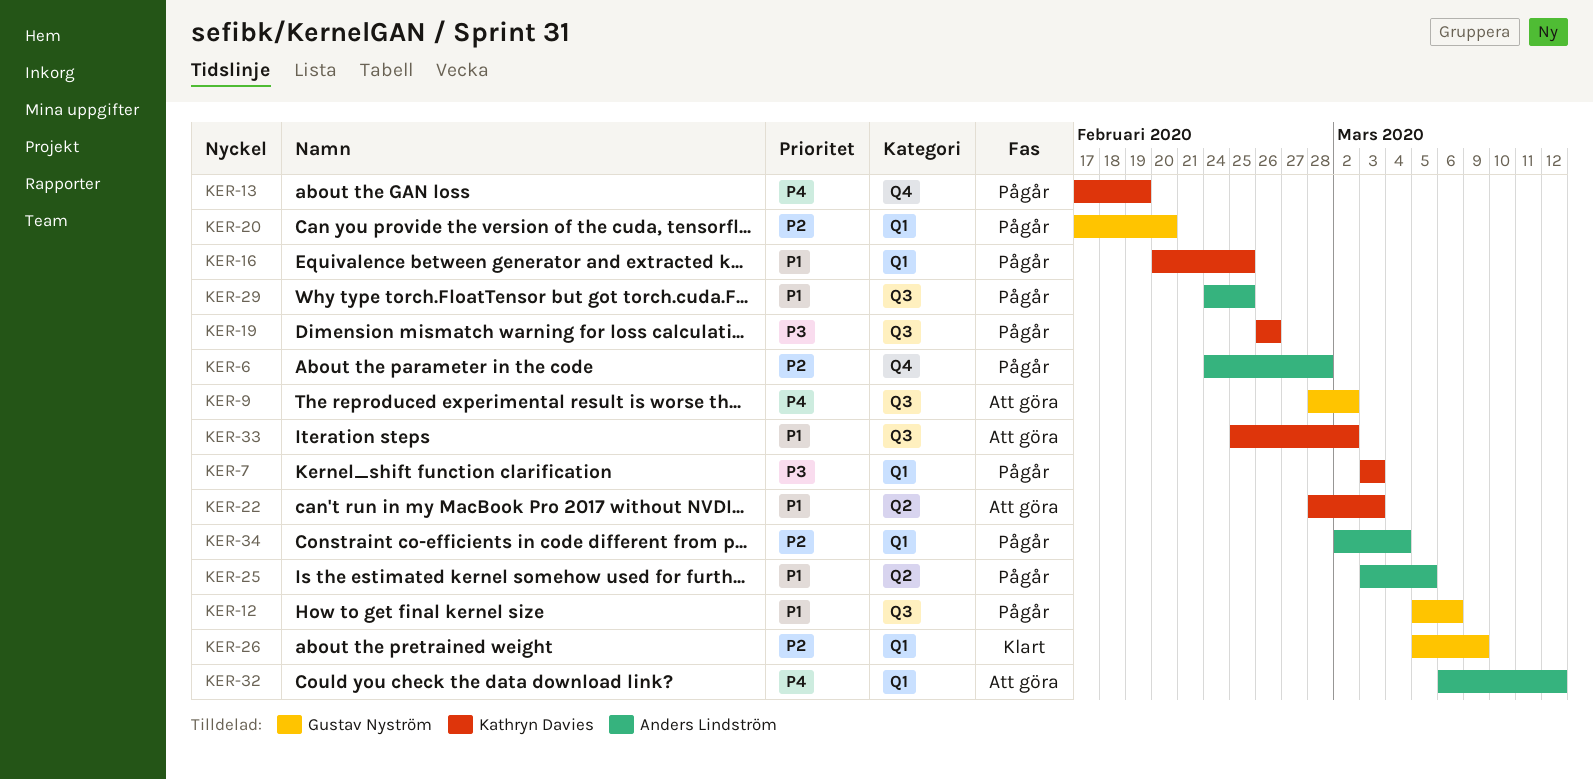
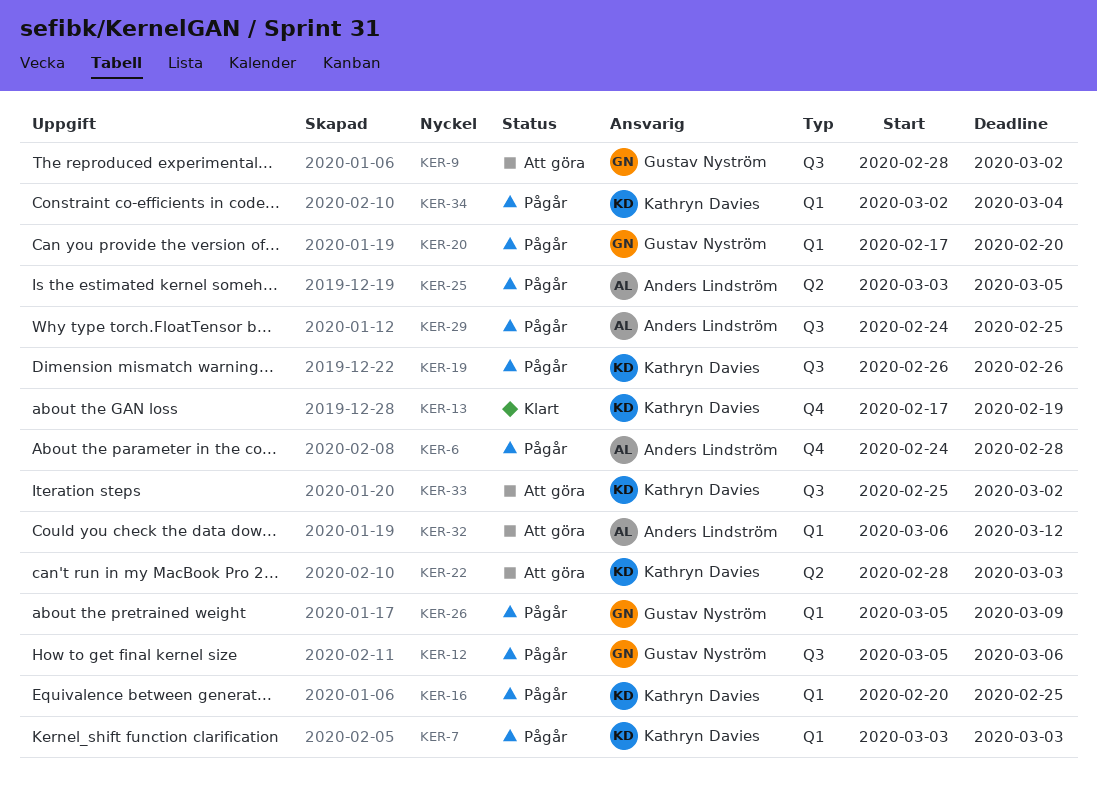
KER-13, status: Pågår -> Klart
KER-26, status: Klart -> Pågår
KER-34, owner: Anders Lindström -> Kathryn Davies

